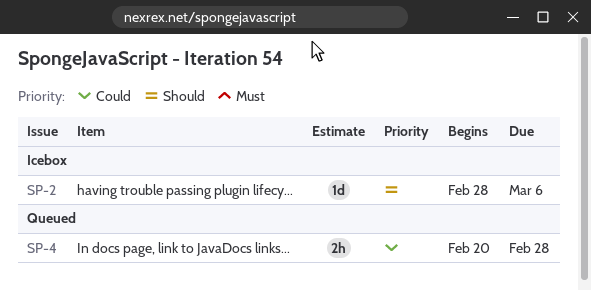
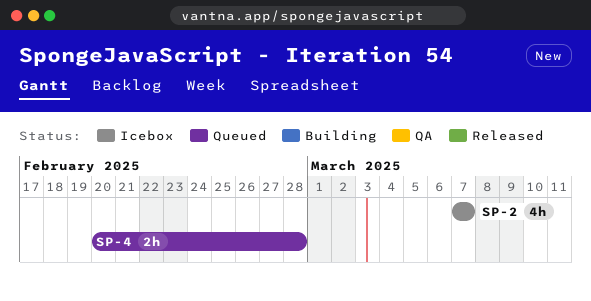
SP-2, estimate: 1d -> 4h
SP-2, start: Feb 28 -> Mar 7
SP-2, due: Mar 6 -> Mar 7

